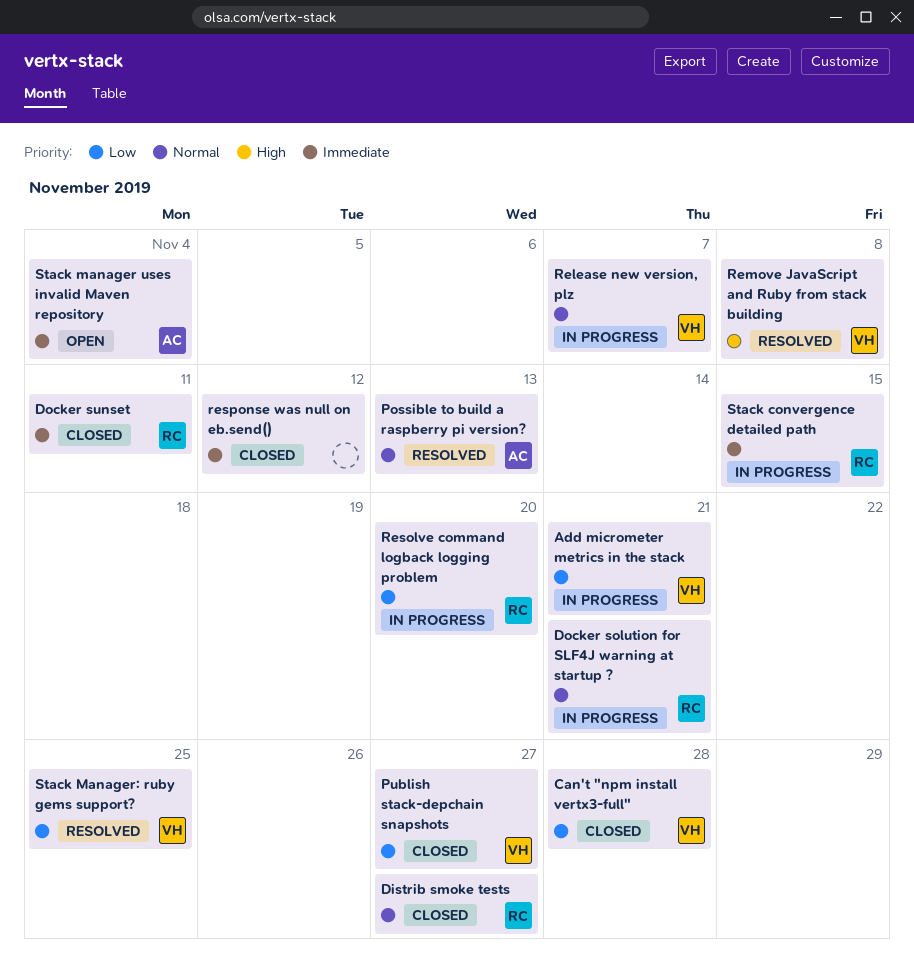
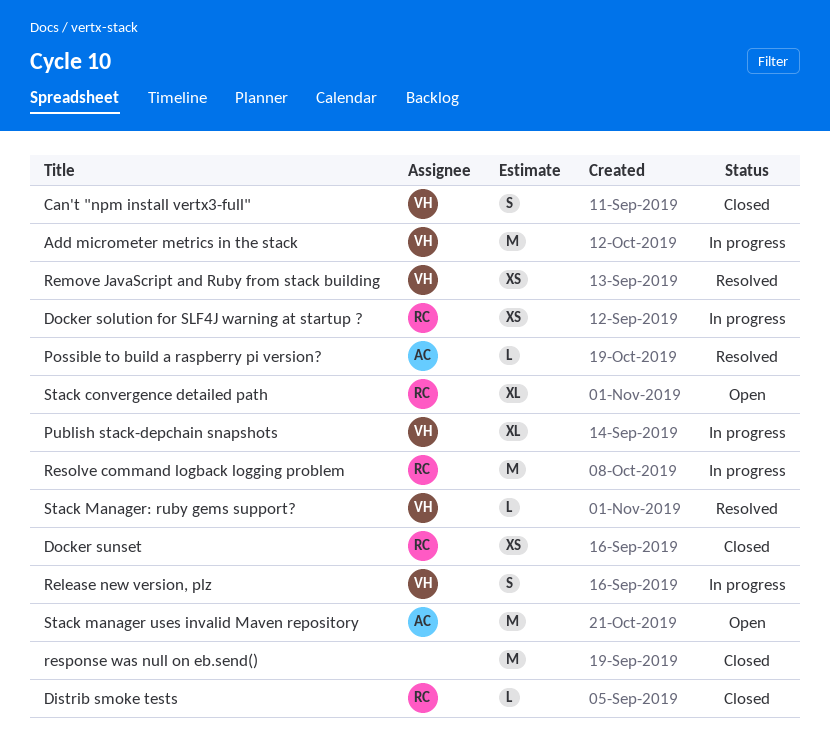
Publish stack-depchain snapshots, status: Closed -> In progress
Stack convergence detailed path, status: In progress -> Open

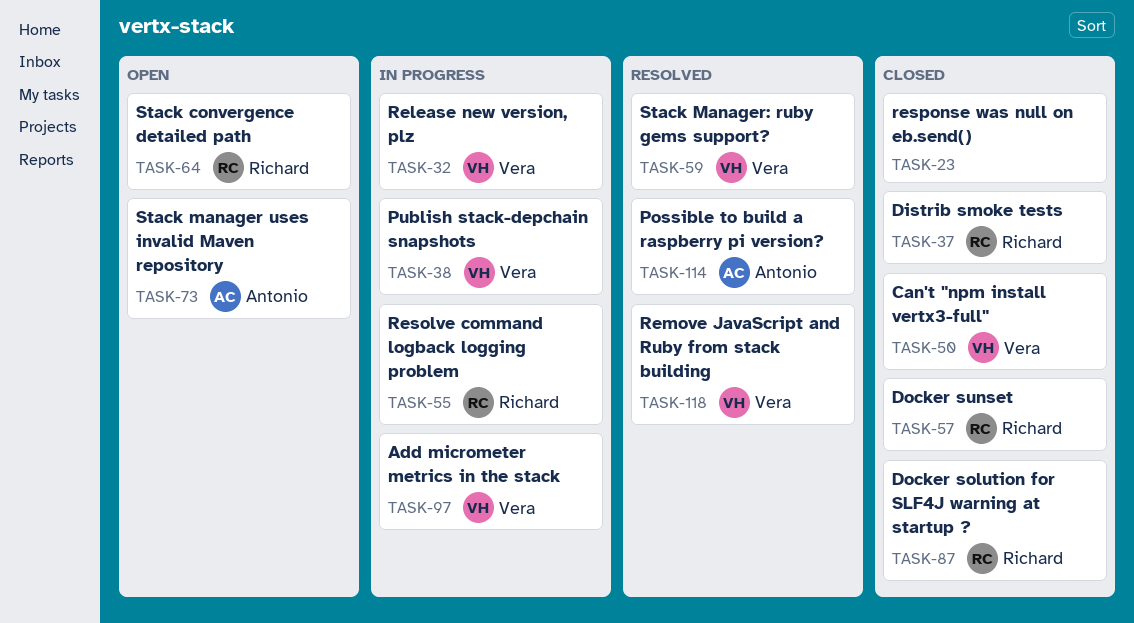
Docker solution for SLF4J warning at startup ?, status: In progress -> Closed

